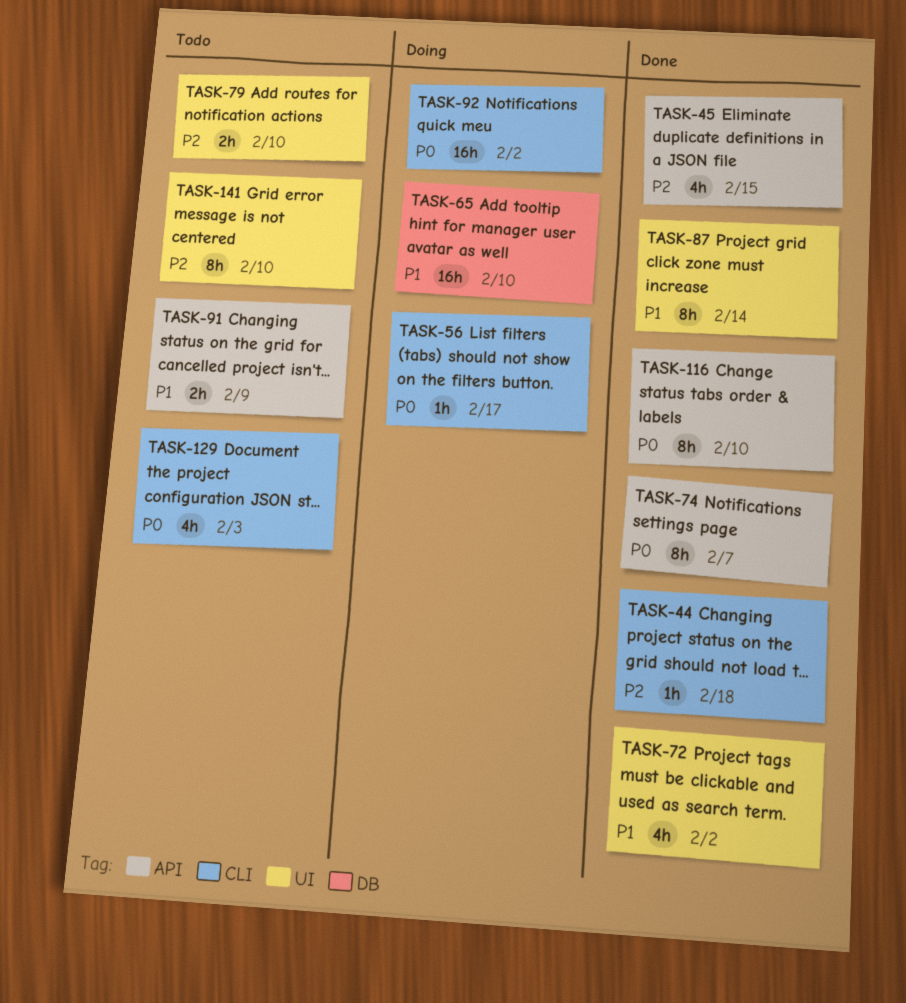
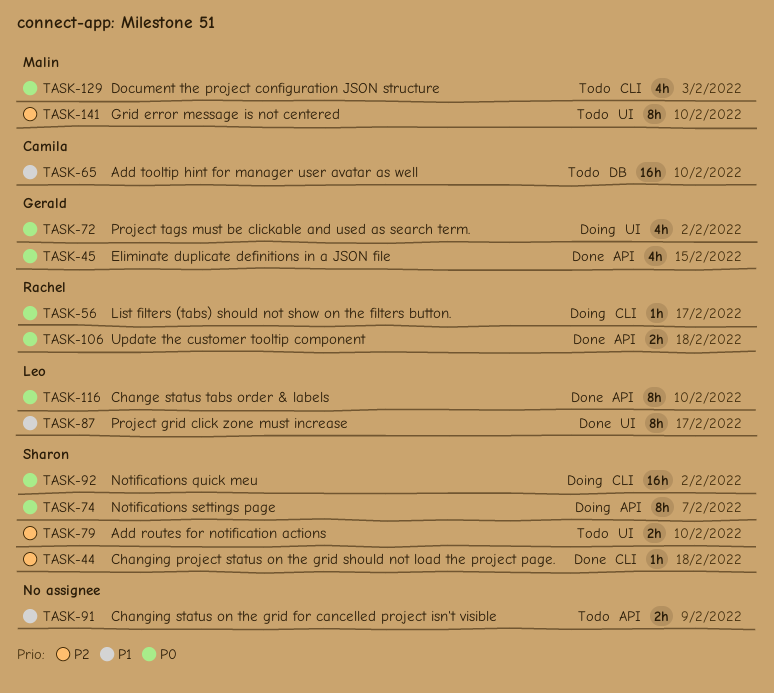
TASK-45, priority: P2 -> P0
TASK-65, status: Doing -> Todo
TASK-72, status: Done -> Doing
TASK-72, priority: P1 -> P0
TASK-74, status: Done -> Doing
TASK-87, due: Feb 14 -> Feb 17
TASK-106: none -> present

